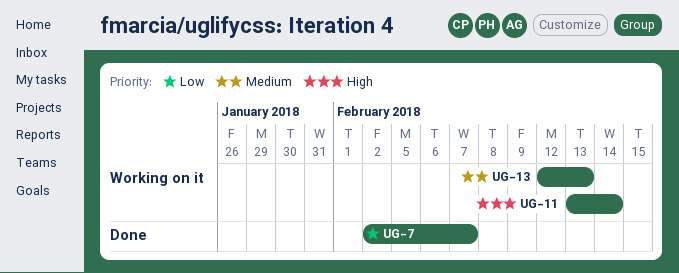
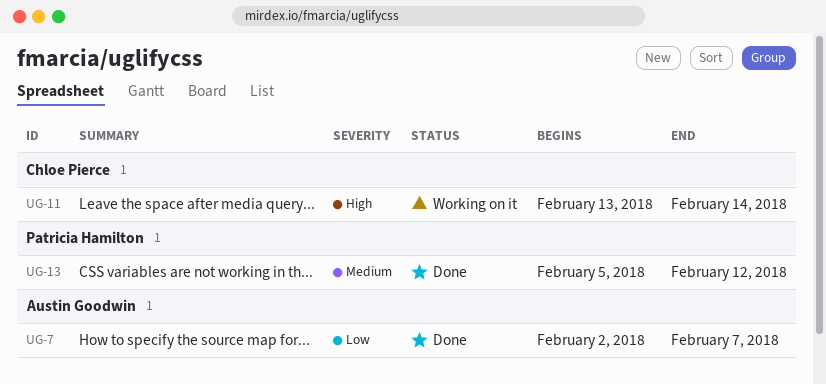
UG-13, status: Working on it -> Done
UG-13, start: Feb 12 -> Feb 5
UG-13, due: Feb 13 -> Feb 12

